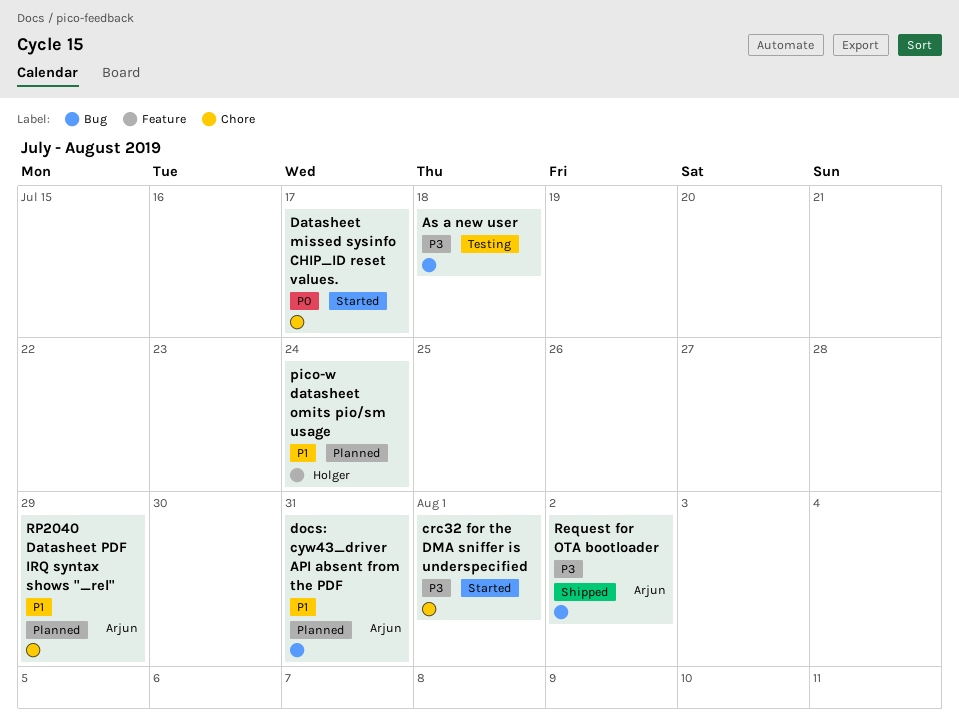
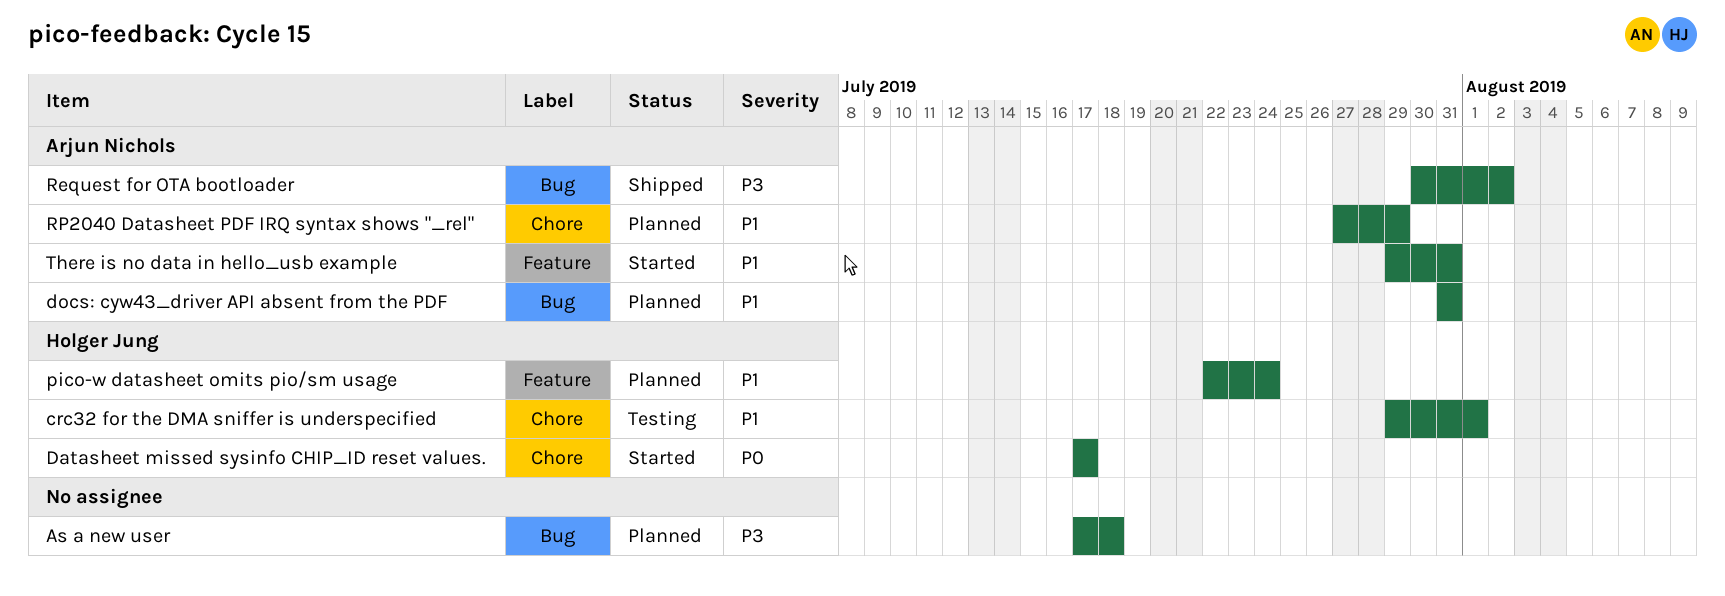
As a new user, status: Testing -> Planned
crc32 for the DMA sniffer is underspecified, status: Started -> Testing
crc32 for the DMA sniffer is underspecified, owner: none -> Holger Jung
crc32 for the DMA sniffer is underspecified, priority: P3 -> P1
Datasheet missed sysinfo CHIP_ID reset values., owner: none -> Holger Jung
There is no data in hello_usb example: none -> present

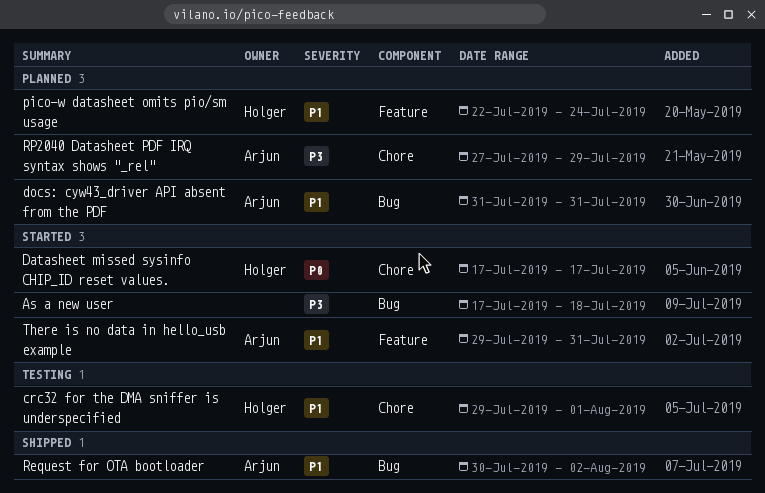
As a new user, status: Planned -> Started
Request for OTA bootloader, priority: P3 -> P1
RP2040 Datasheet PDF IRQ syntax shows "_rel", priority: P1 -> P3

